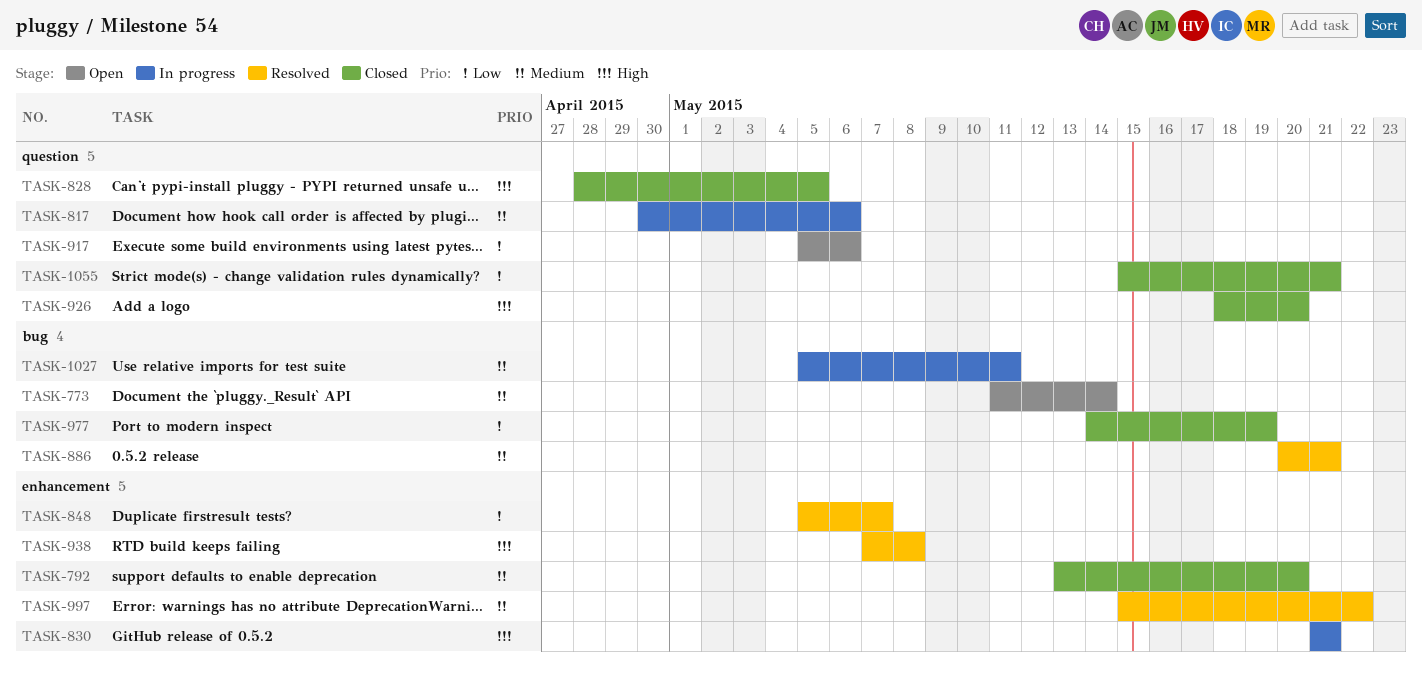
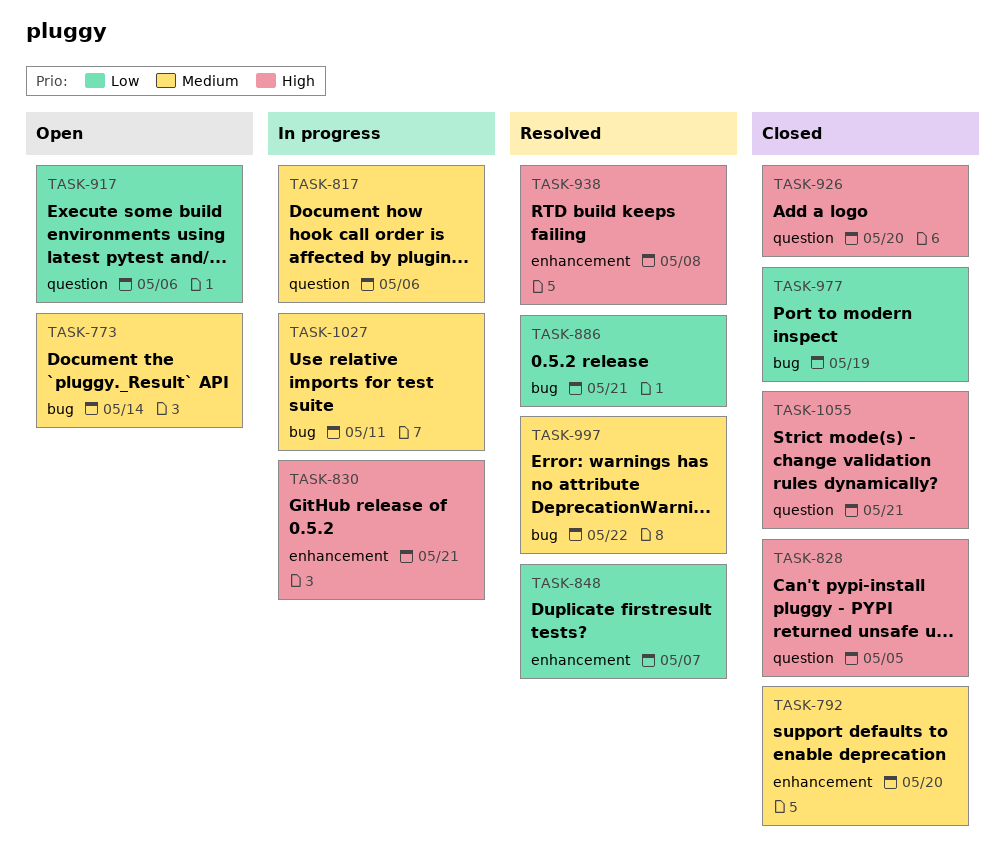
TASK-886, priority: Medium -> Low
TASK-997, label: enhancement -> bug
TASK-1055, priority: Low -> High

